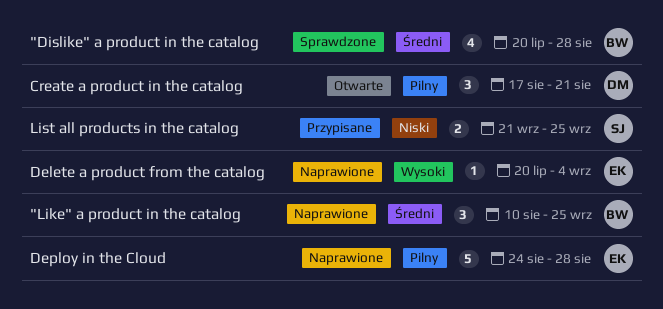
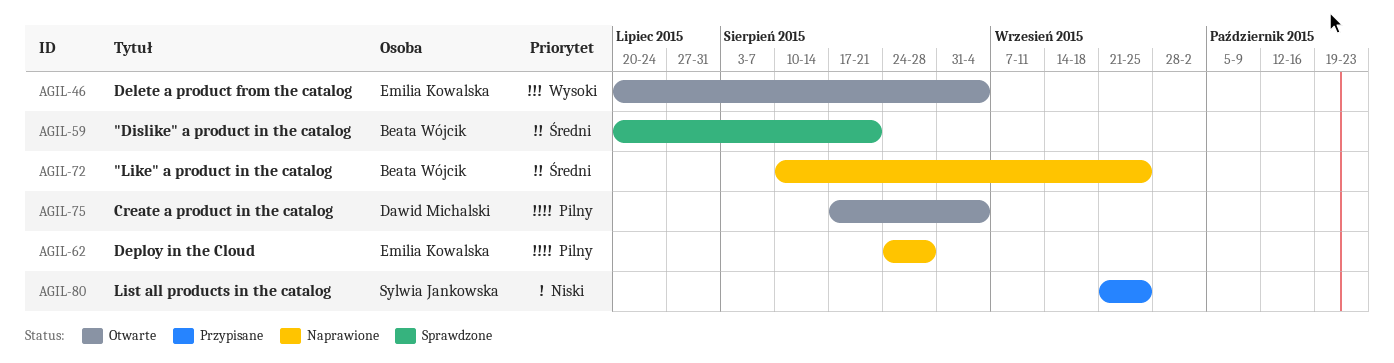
"Dislike" a product in the catalog, due: Aug 28 -> Aug 21
Create a product in the catalog, due: Aug 21 -> Sep 4
Delete a product from the catalog, status: Naprawione -> Otwarte

